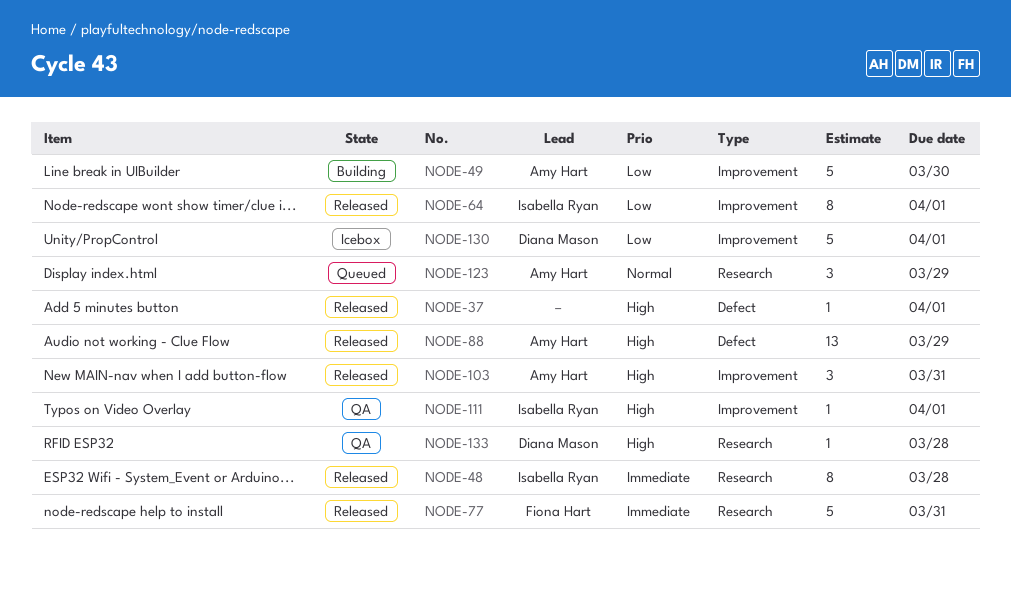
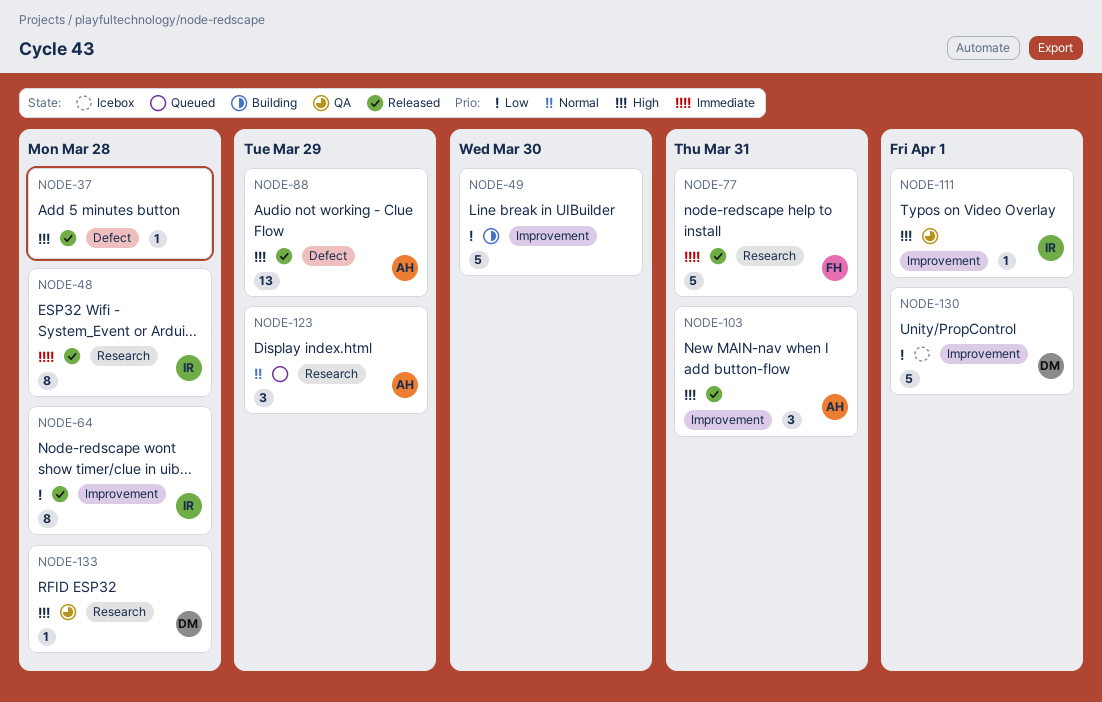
NODE-37, due: Apr 1 -> Mar 28
NODE-49, owner: Amy Hart -> none
NODE-64, due: Apr 1 -> Mar 28

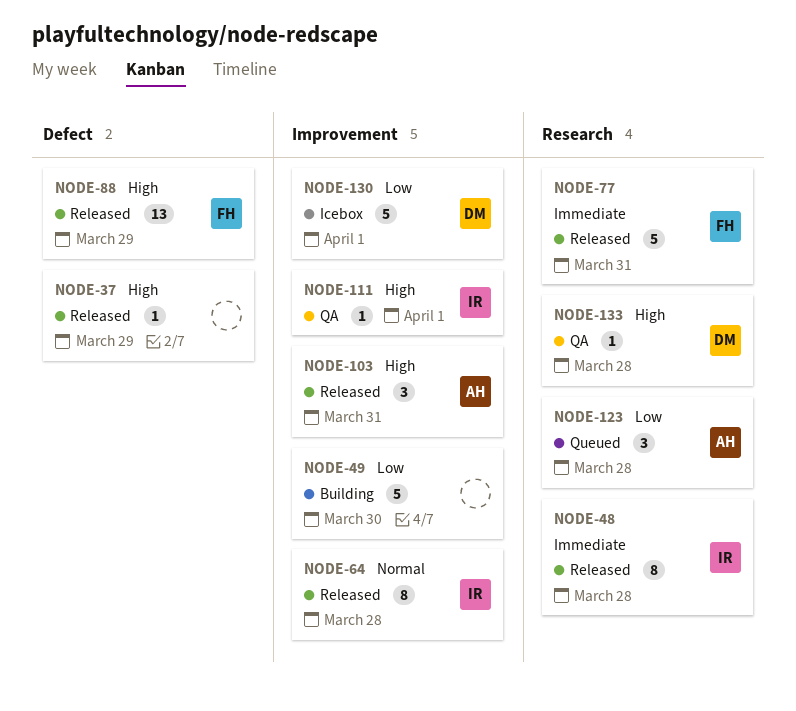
NODE-37, due: Mar 28 -> Mar 29
NODE-64, priority: Low -> Normal
NODE-88, owner: AH -> FH
NODE-123, priority: Normal -> Low
NODE-123, due: Mar 29 -> Mar 28

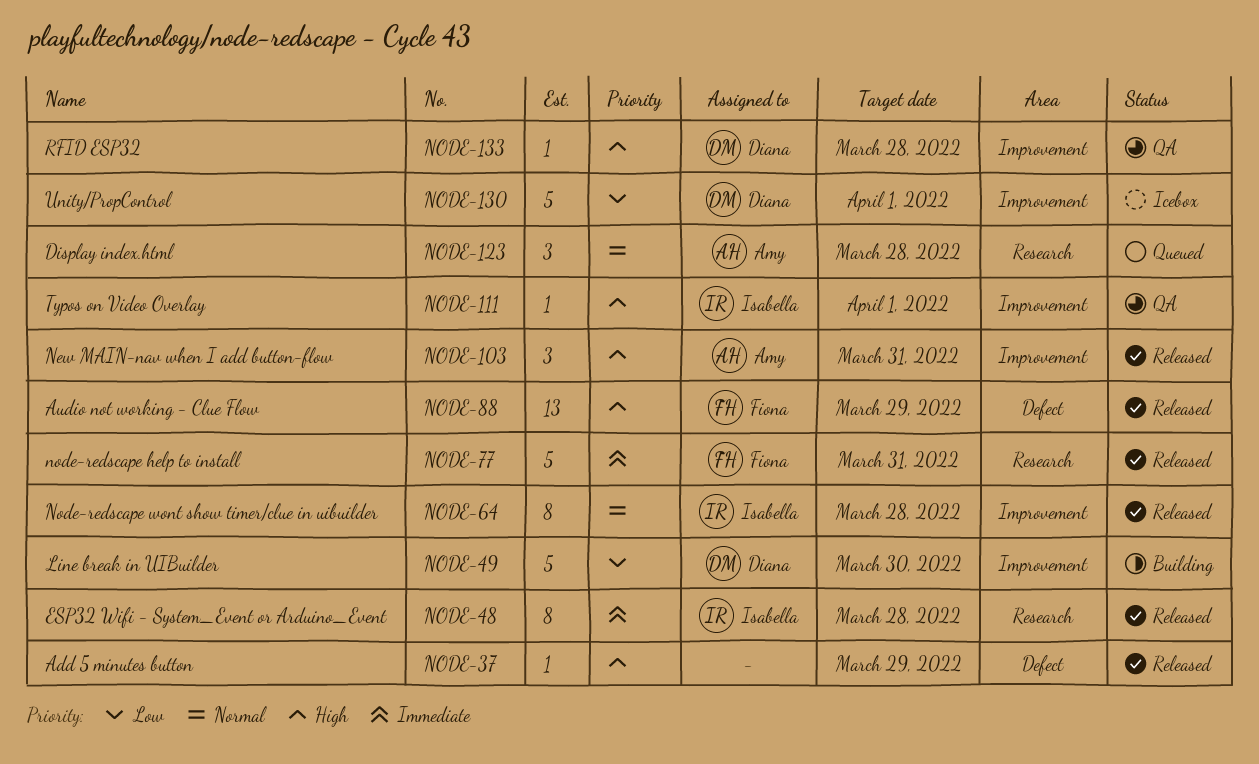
NODE-49, owner: none -> Diana
NODE-123, priority: Low -> Normal
NODE-133, label: Research -> Improvement

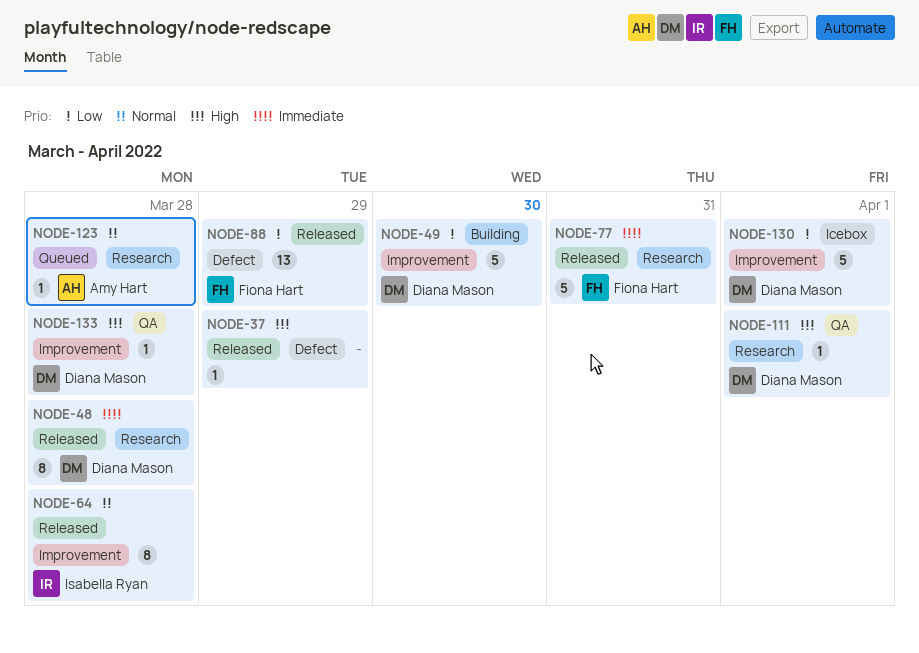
NODE-48, owner: Isabella Ryan -> Diana Mason
NODE-88, priority: High -> Low
NODE-103: present -> none
NODE-111, owner: Isabella Ryan -> Diana Mason
NODE-111, label: Improvement -> Research
NODE-123, estimate: 3 -> 1

